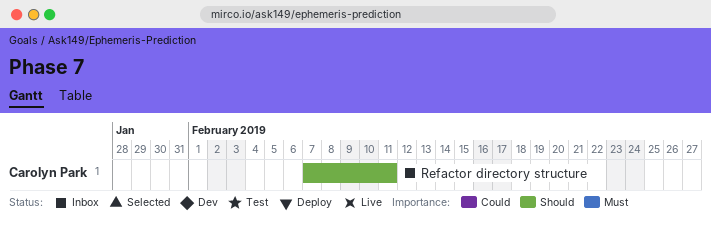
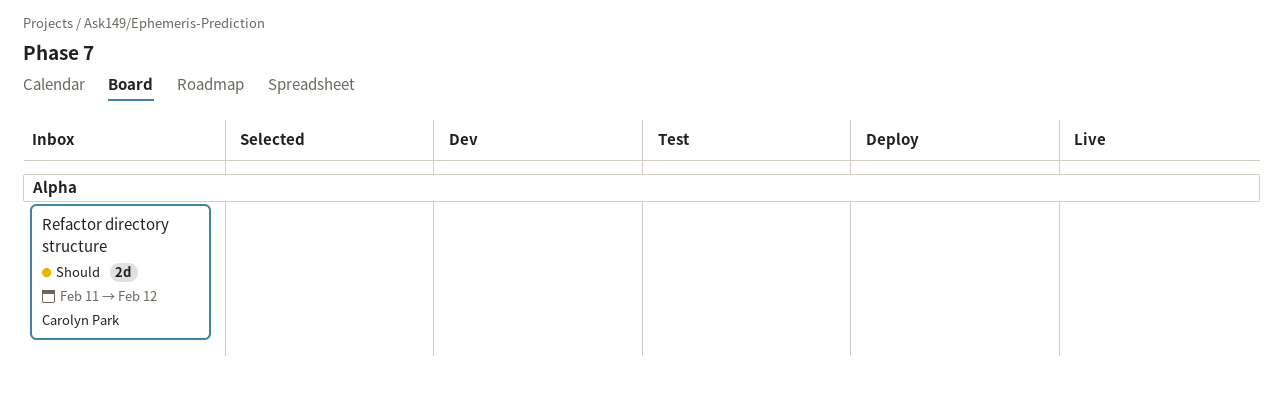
Refactor directory structure, start: Feb 7 -> Feb 11
Refactor directory structure, due: Feb 11 -> Feb 12

